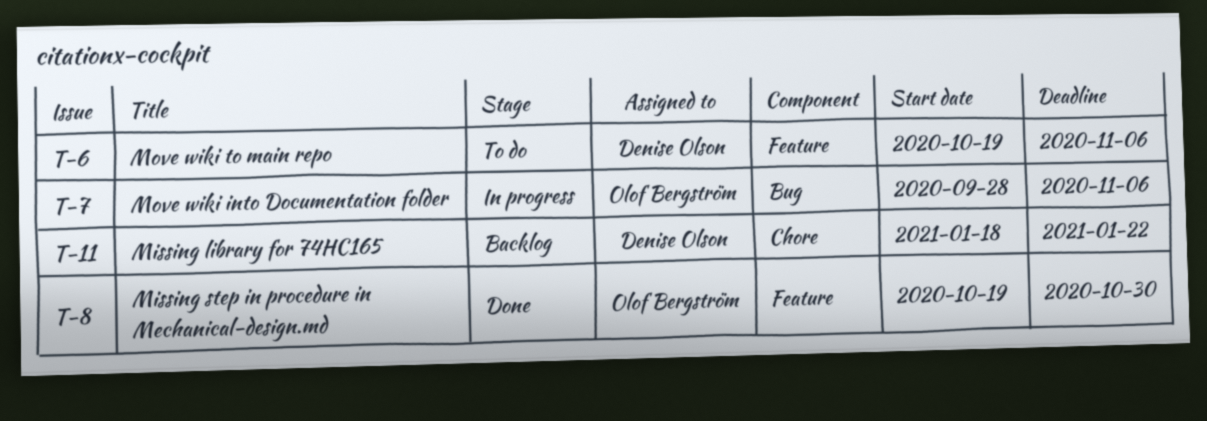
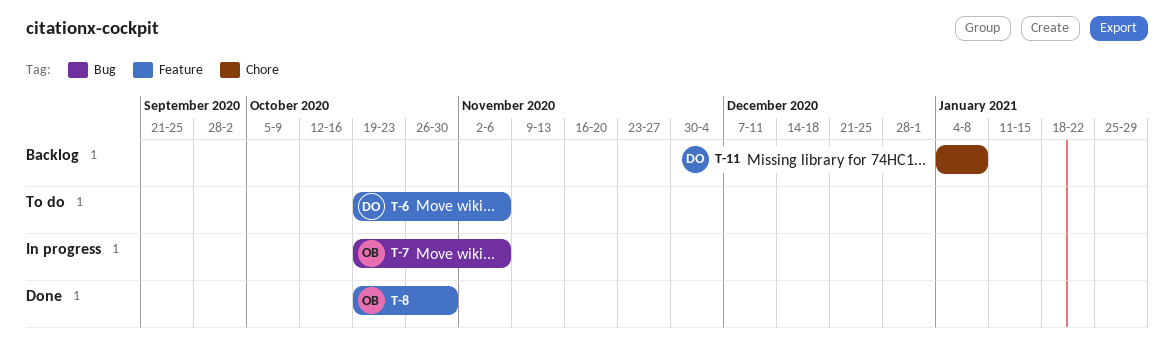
T-7, start: Sep 28 -> Oct 19
T-11, start: Jan 18 -> Jan 4
T-11, due: Jan 22 -> Jan 8

